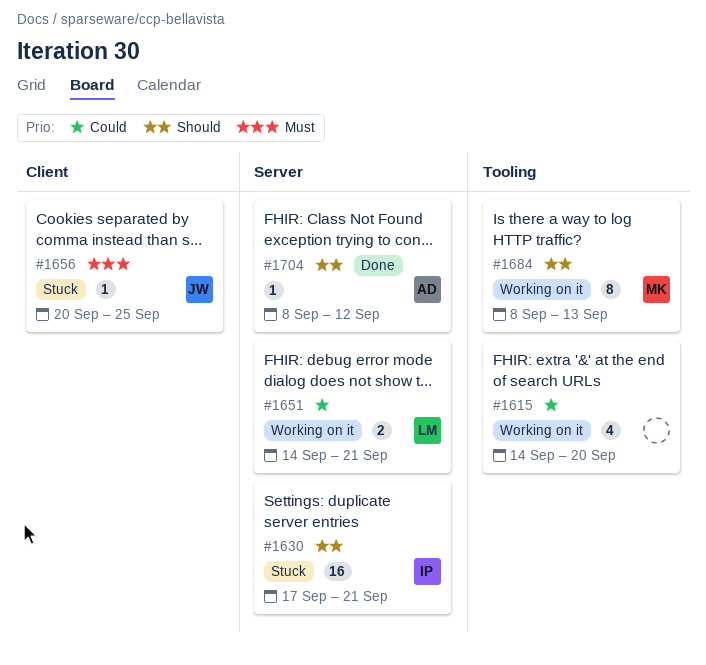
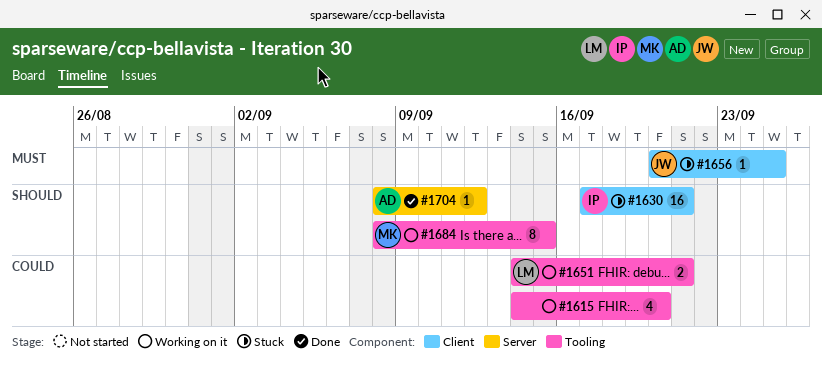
#1630, label: Server -> Client
#1651, label: Server -> Tooling
#1684, due: Sep 13 -> Sep 15

